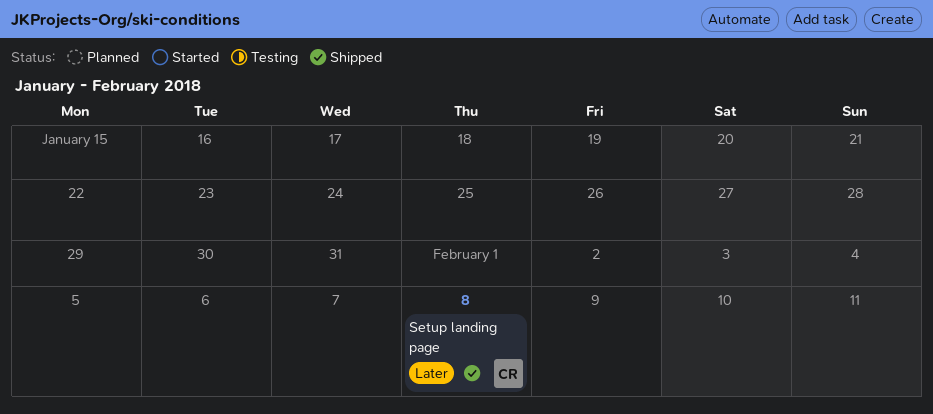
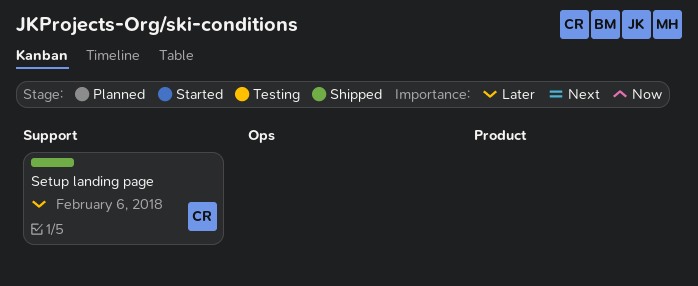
Setup landing page, due: Feb 8 -> Feb 6

